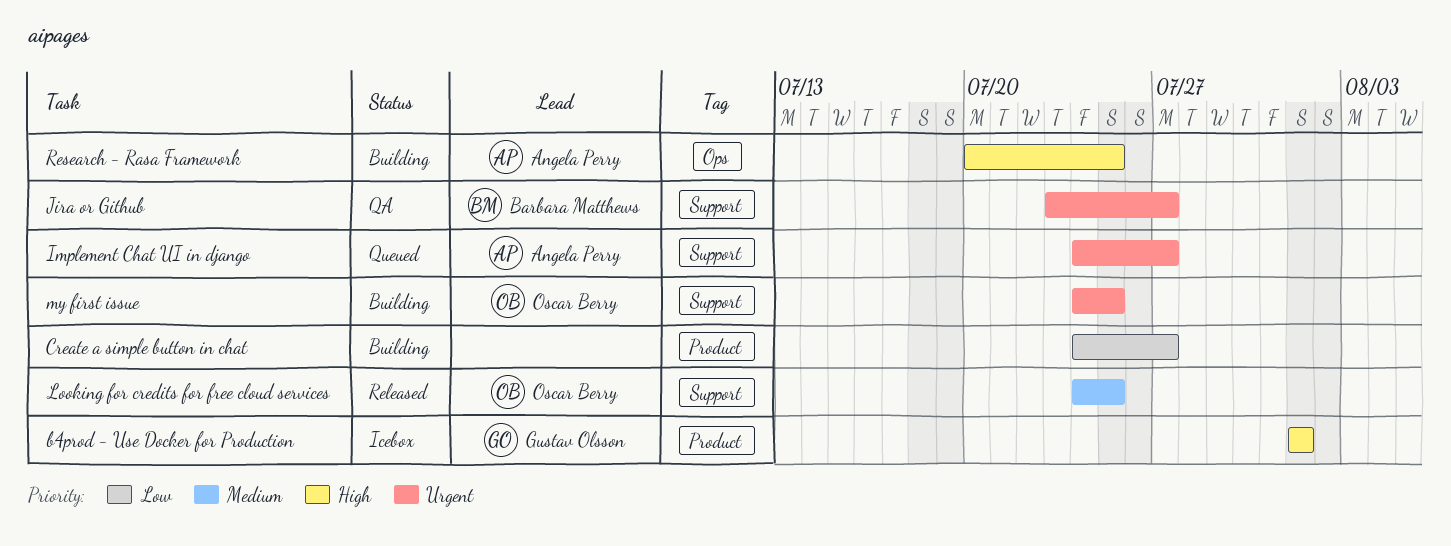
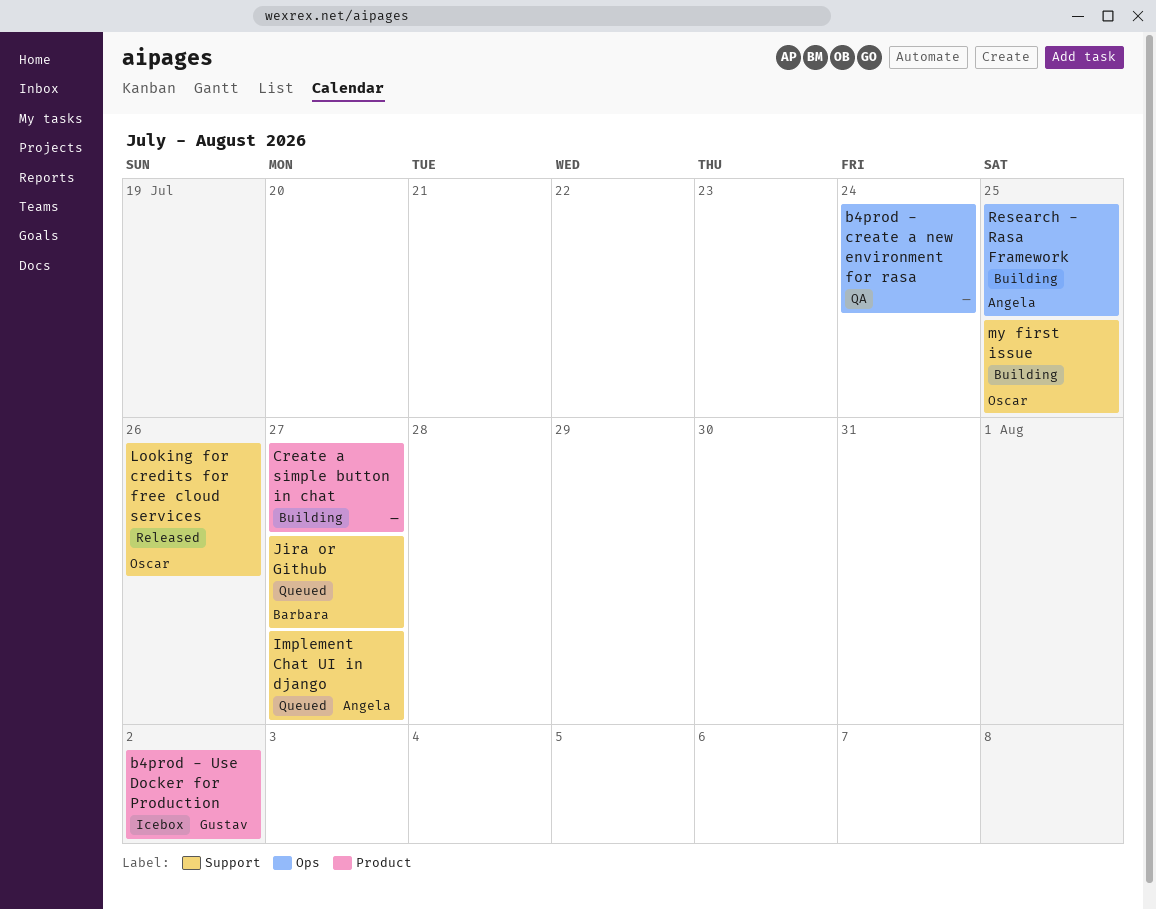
b4prod - create a new environment for rasa: none -> present
b4prod - Use Docker for Production, due: Aug 1 -> Aug 2
Jira or Github, status: QA -> Queued
Looking for credits for free cloud services, due: Jul 25 -> Jul 26

